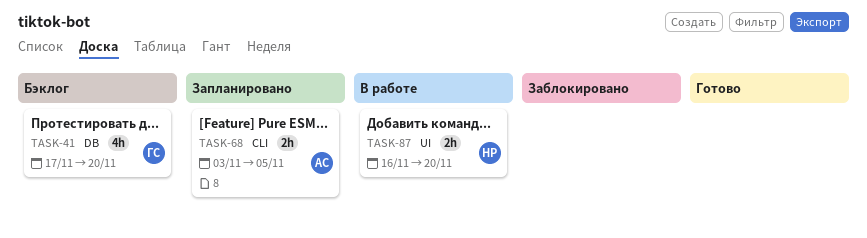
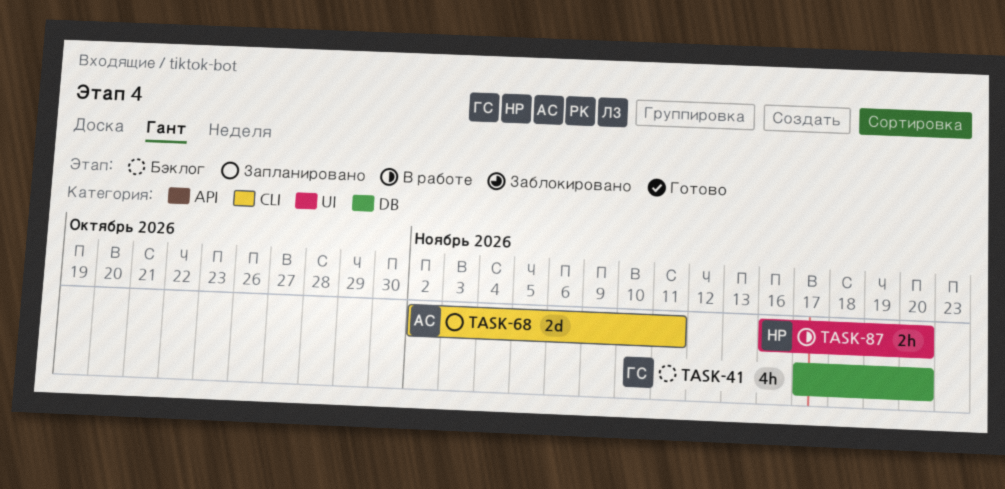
TASK-68, estimate: 2h -> 2d
TASK-68, start: Nov 3 -> Nov 2
TASK-68, due: Nov 5 -> Nov 11

